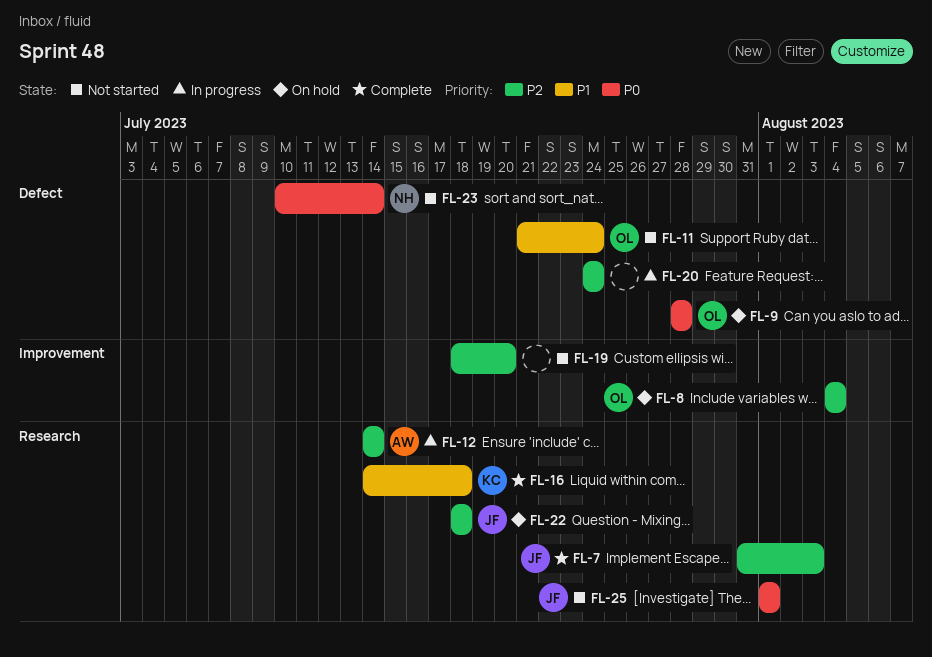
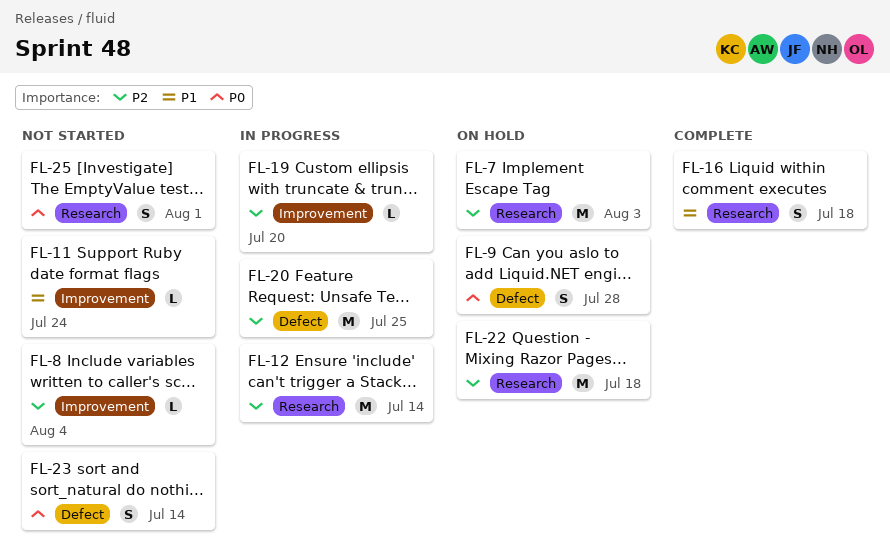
FL-7, status: Complete -> On hold
FL-8, status: On hold -> Not started
FL-11, label: Defect -> Improvement
FL-19, status: Not started -> In progress
FL-20, due: Jul 24 -> Jul 25

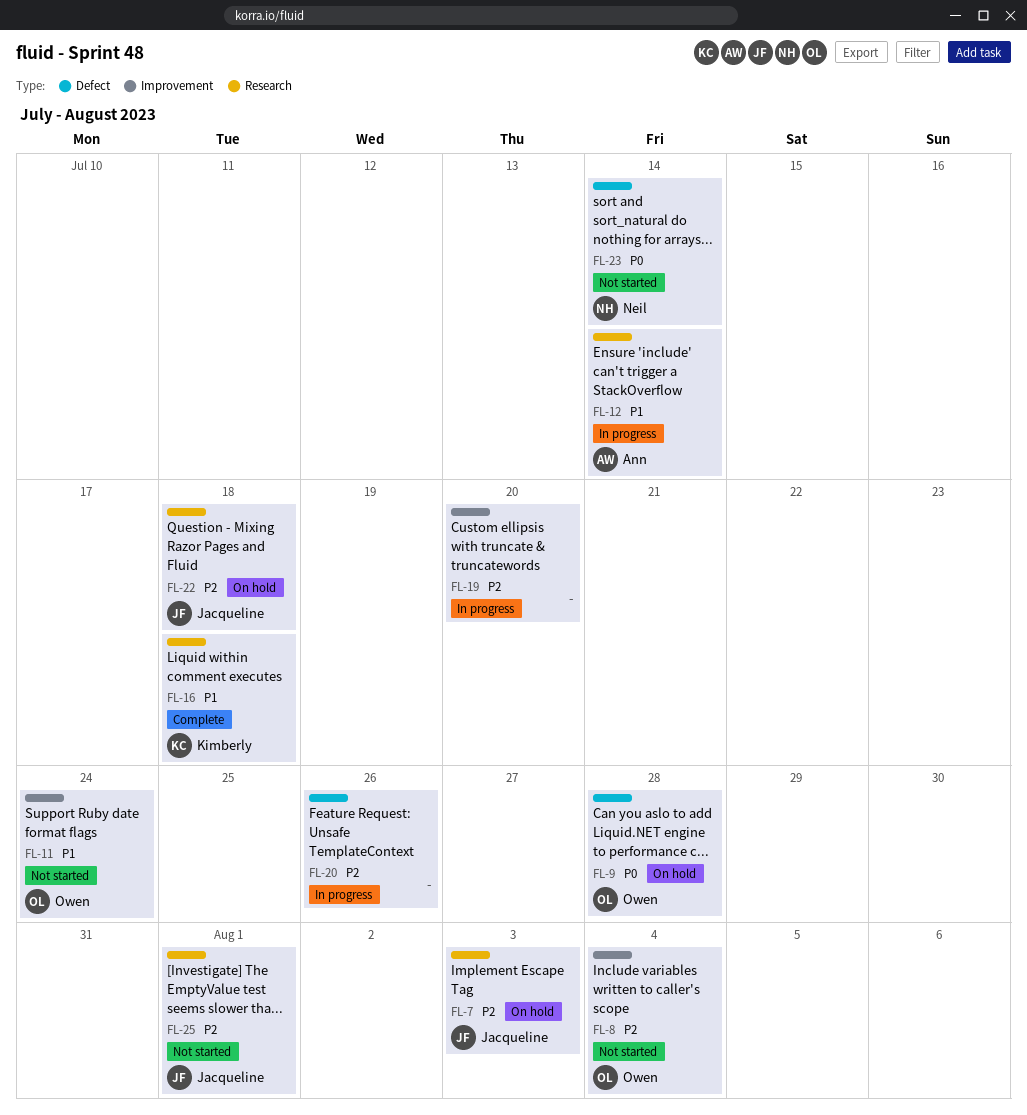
FL-12, priority: P2 -> P1
FL-20, due: Jul 25 -> Jul 26
FL-25, priority: P0 -> P2

